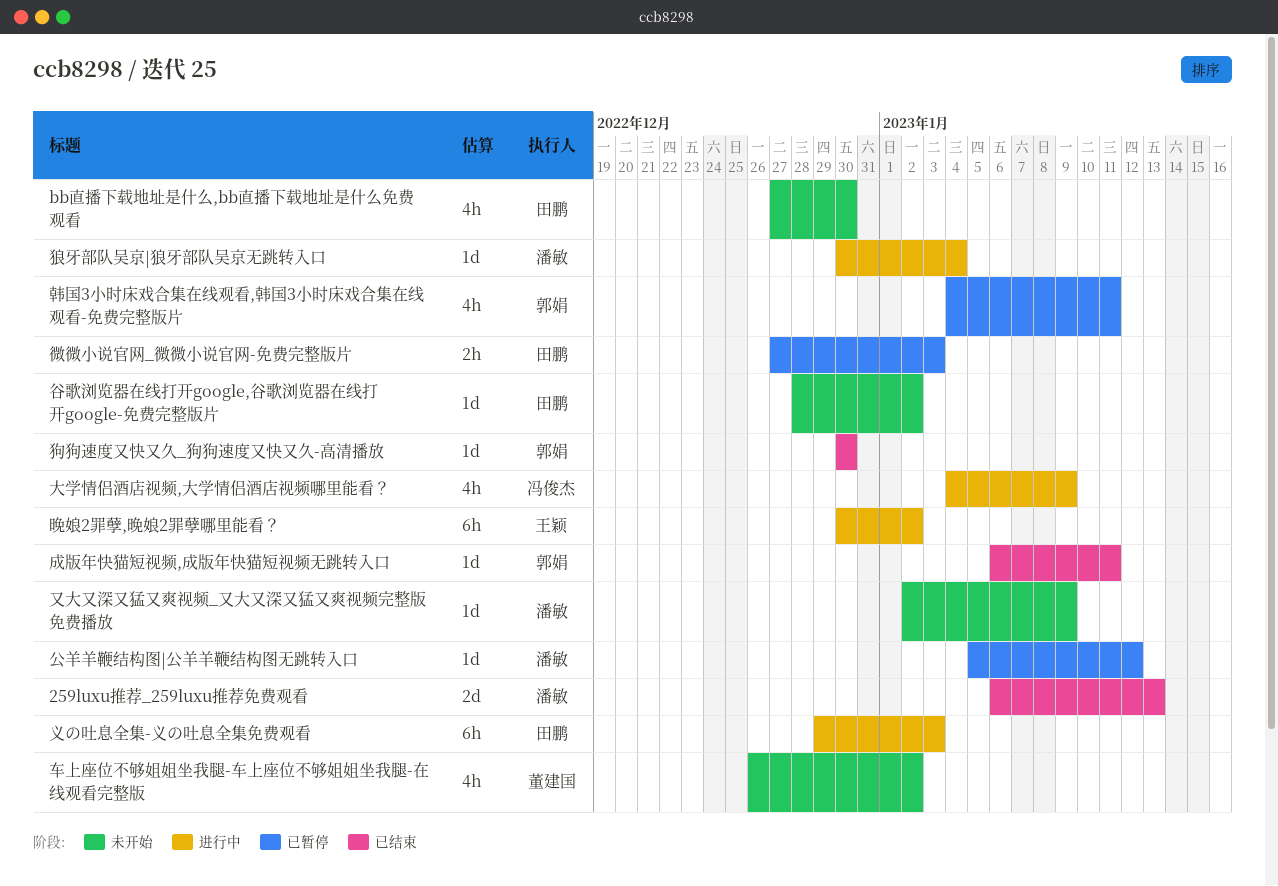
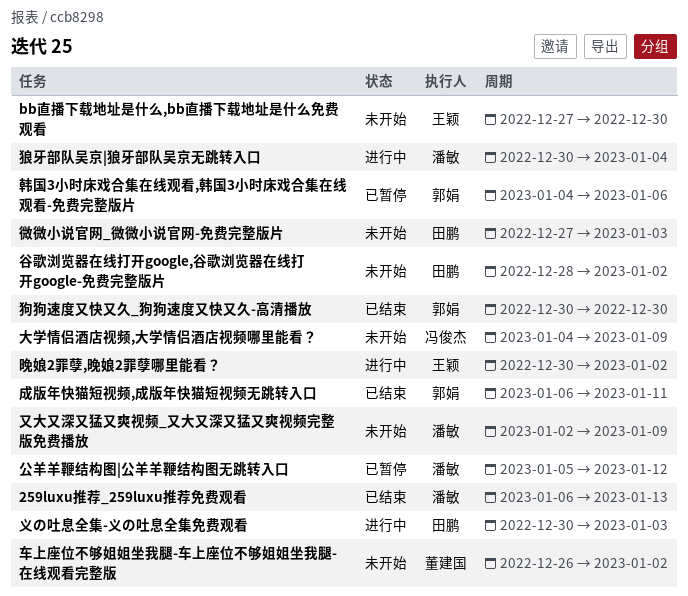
bb直播下载地址是什么,bb直播下载地址是什么免费观看, owner: 田鹏 -> 王颖
义の吐息全集-义の吐息全集免费观看, start: Dec 29 -> Dec 30
大学情侣酒店视频,大学情侣酒店视频哪里能看？, status: 进行中 -> 未开始
微微小说官网_微微小说官网-免费完整版片, status: 已暂停 -> 未开始
韩国3小时床戏合集在线观看,韩国3小时床戏合集在线观看-免费完整版片, due: Jan 11 -> Jan 6

